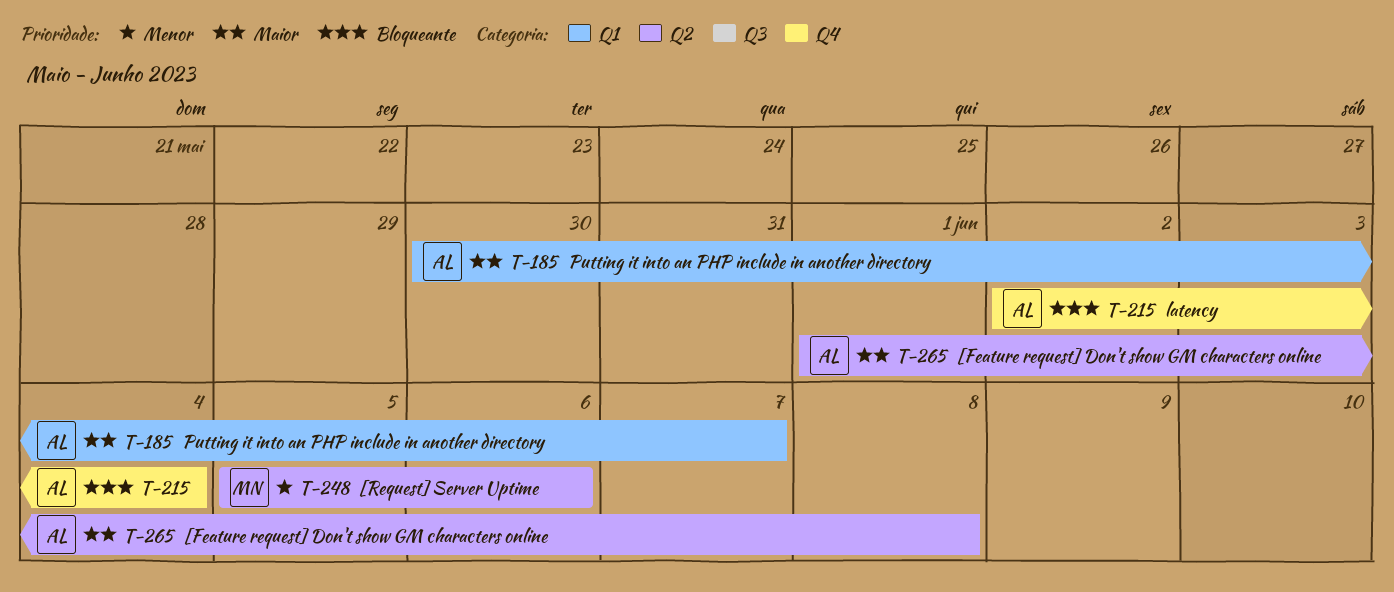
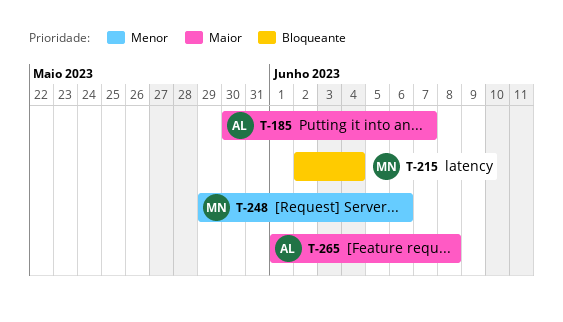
T-215, owner: AL -> MN
T-248, start: Jun 5 -> May 29

